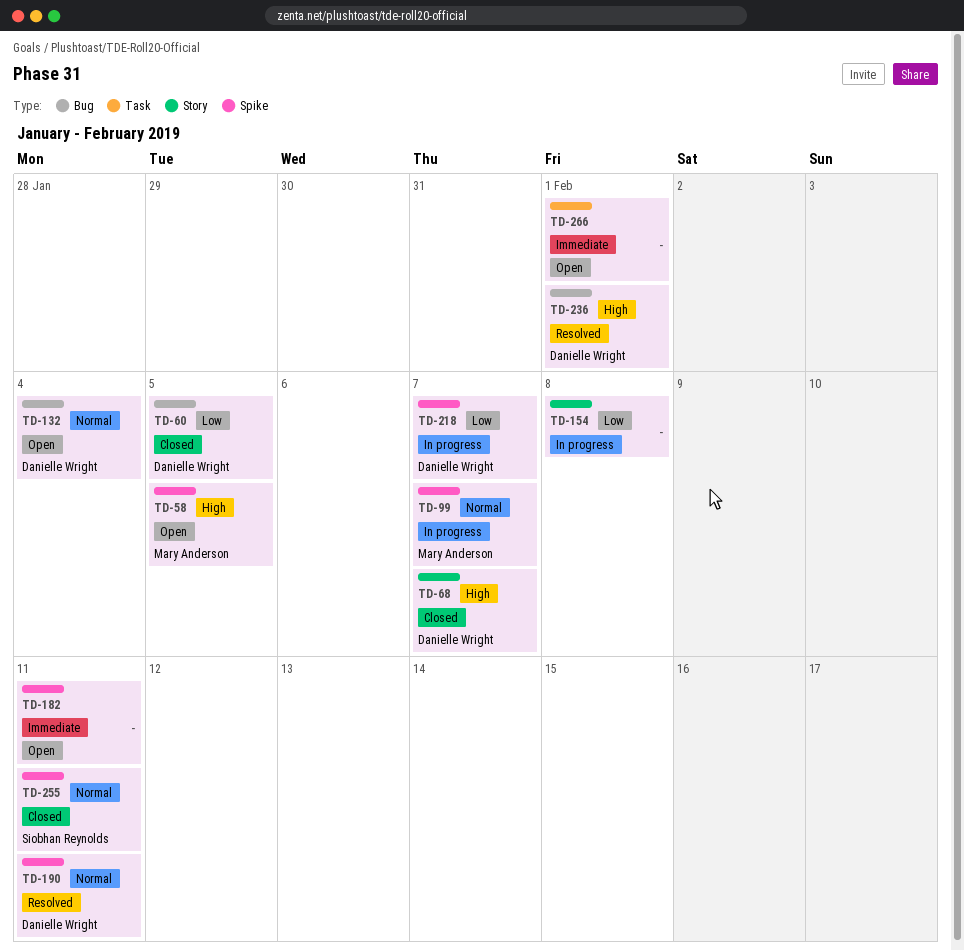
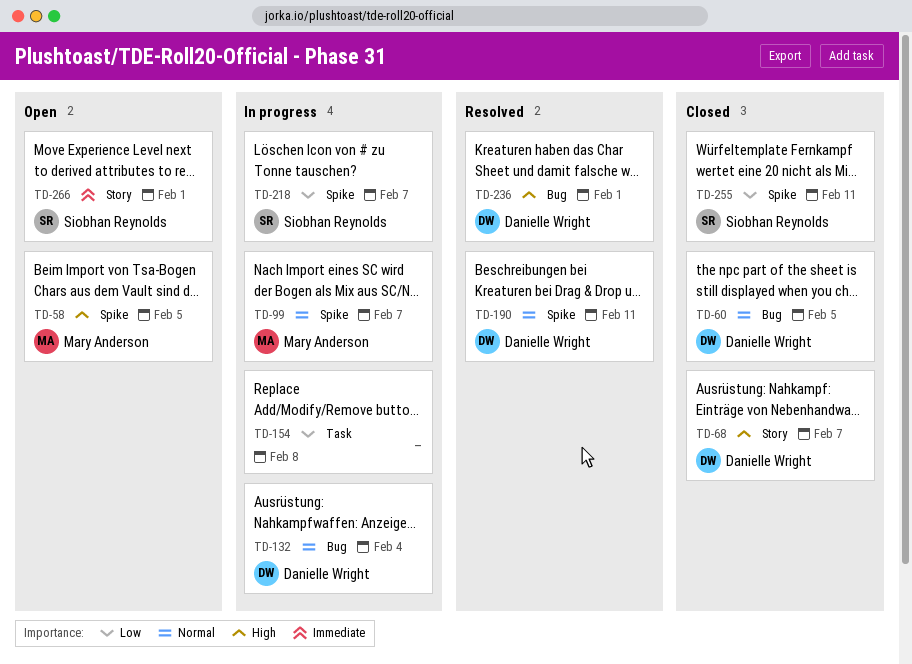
TD-60, priority: Low -> Normal
TD-132, status: Open -> In progress
TD-154, label: Story -> Task
TD-182: present -> none
TD-218, owner: Danielle Wright -> Siobhan Reynolds
TD-255, priority: Normal -> Low
TD-266, owner: none -> Siobhan Reynolds
TD-266, label: Task -> Story

